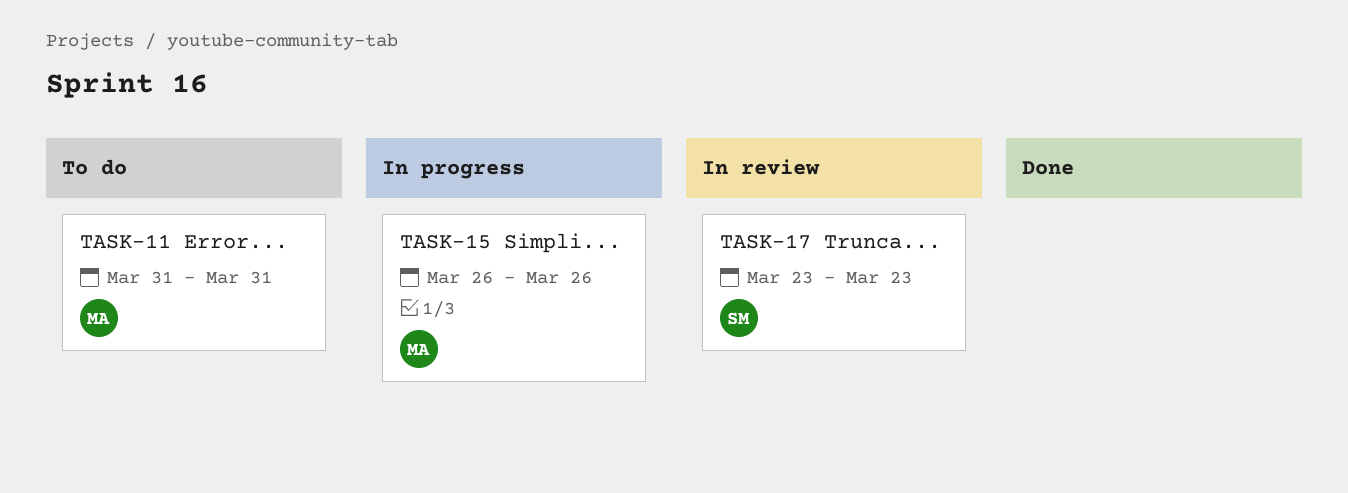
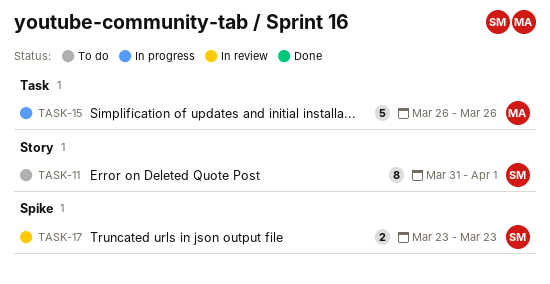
TASK-11, owner: MA -> SM
TASK-11, due: Mar 31 -> Apr 1

